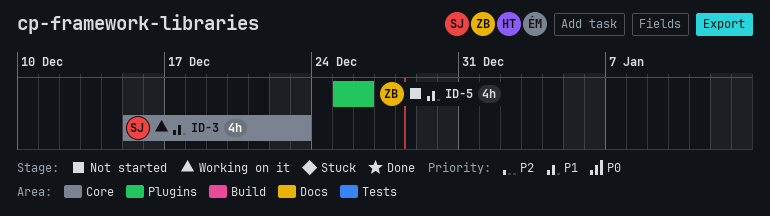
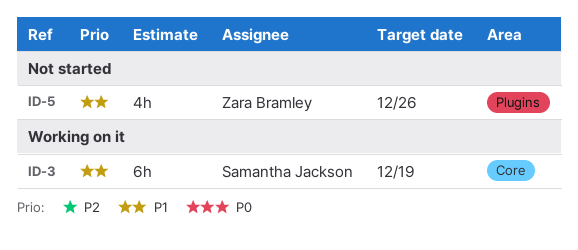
ID-3, estimate: 4h -> 6h
ID-3, due: Dec 23 -> Dec 19

